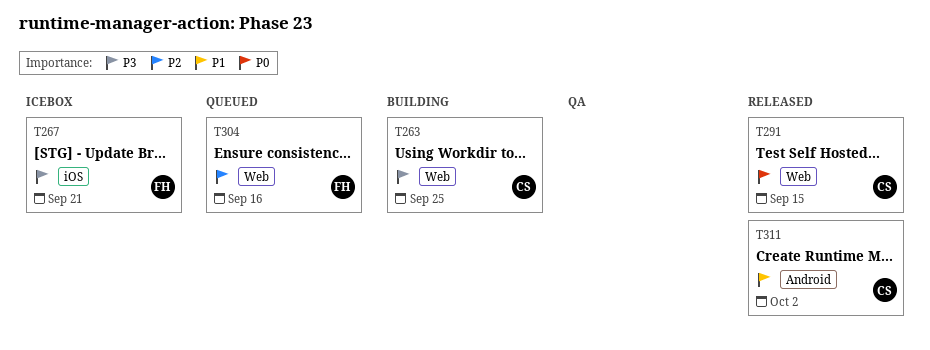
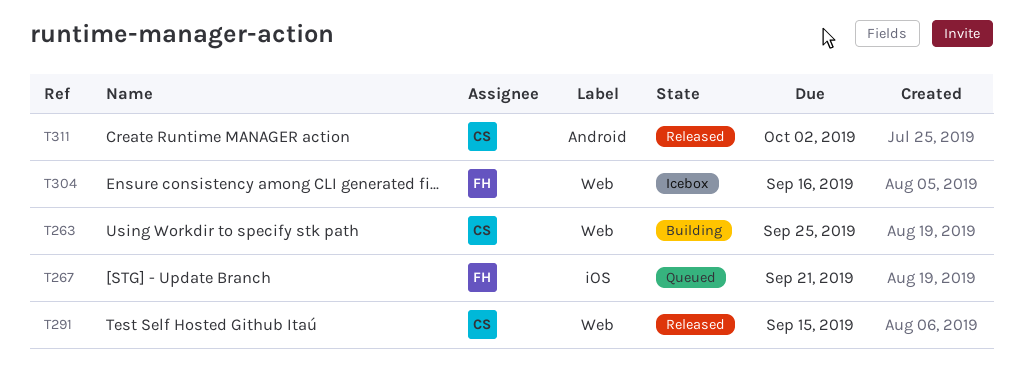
T267, status: Icebox -> Queued
T304, status: Queued -> Icebox

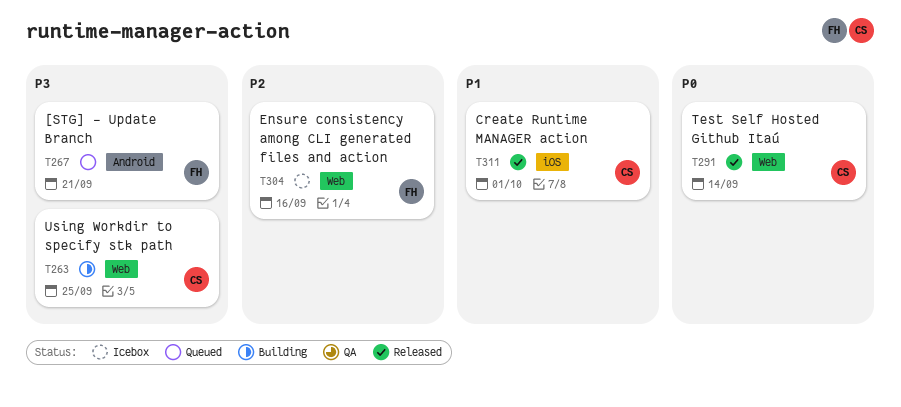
T267, label: iOS -> Android
T291, due: Sep 15 -> Sep 14
T311, label: Android -> iOS
T311, due: Oct 2 -> Oct 1

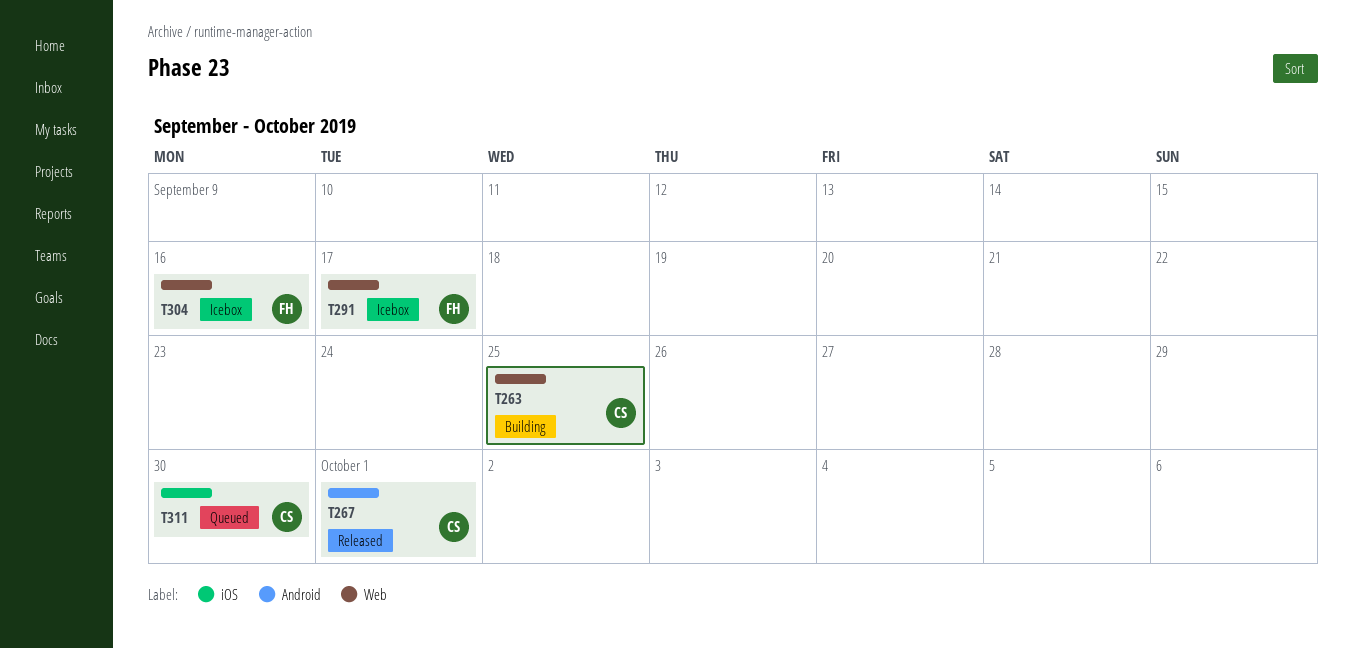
T267, status: Queued -> Released
T267, owner: FH -> CS
T267, due: Sep 21 -> Oct 1
T291, status: Released -> Icebox
T291, owner: CS -> FH
T291, due: Sep 14 -> Sep 17
T311, status: Released -> Queued
T311, due: Oct 1 -> Sep 30

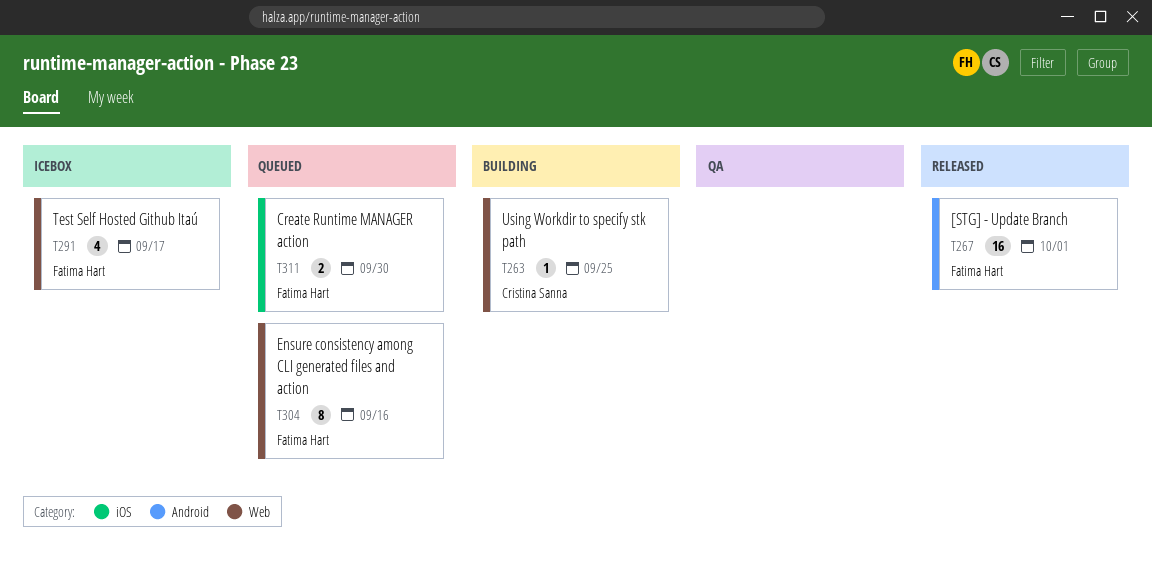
T267, owner: Cristina Sanna -> Fatima Hart
T304, status: Icebox -> Queued
T311, owner: Cristina Sanna -> Fatima Hart

